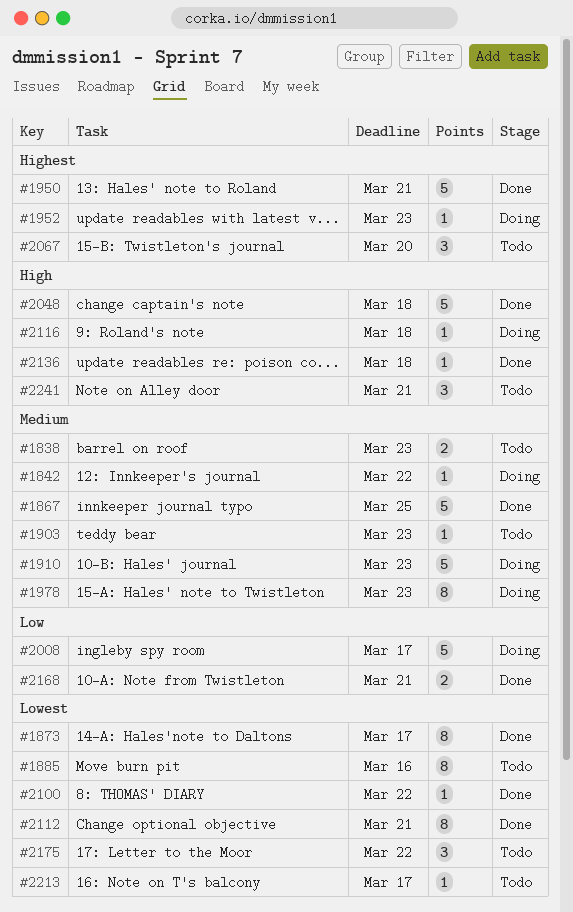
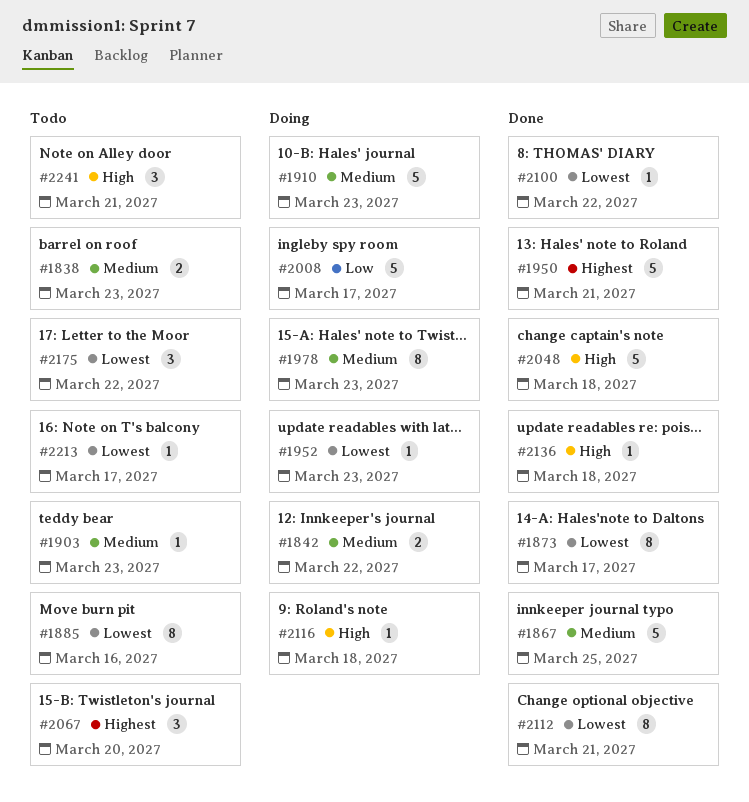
#1842, estimate: 1 -> 2
#1952, priority: Highest -> Lowest
#2168: present -> none

